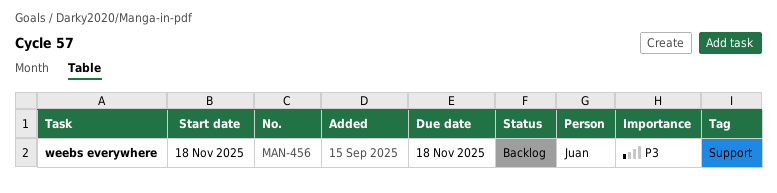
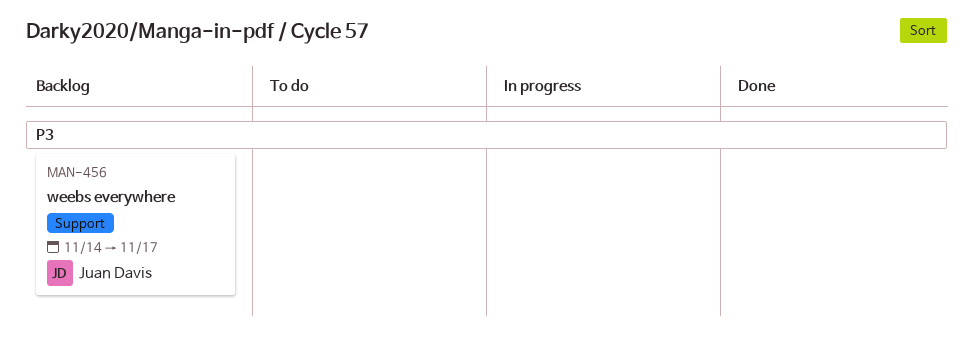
MAN-456, start: Nov 18 -> Nov 14
MAN-456, due: Nov 18 -> Nov 17

